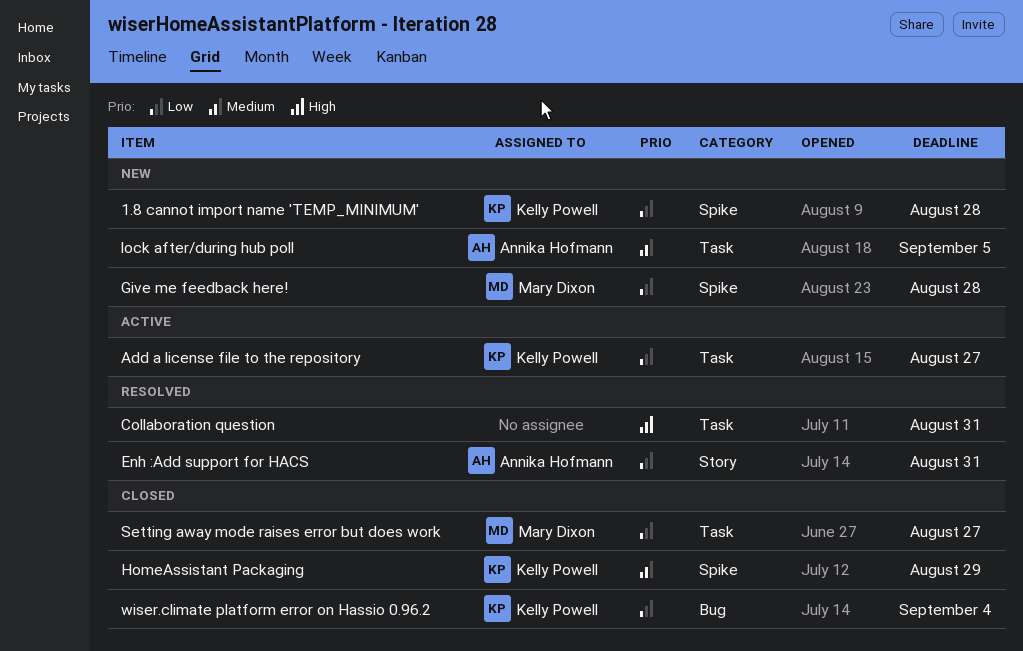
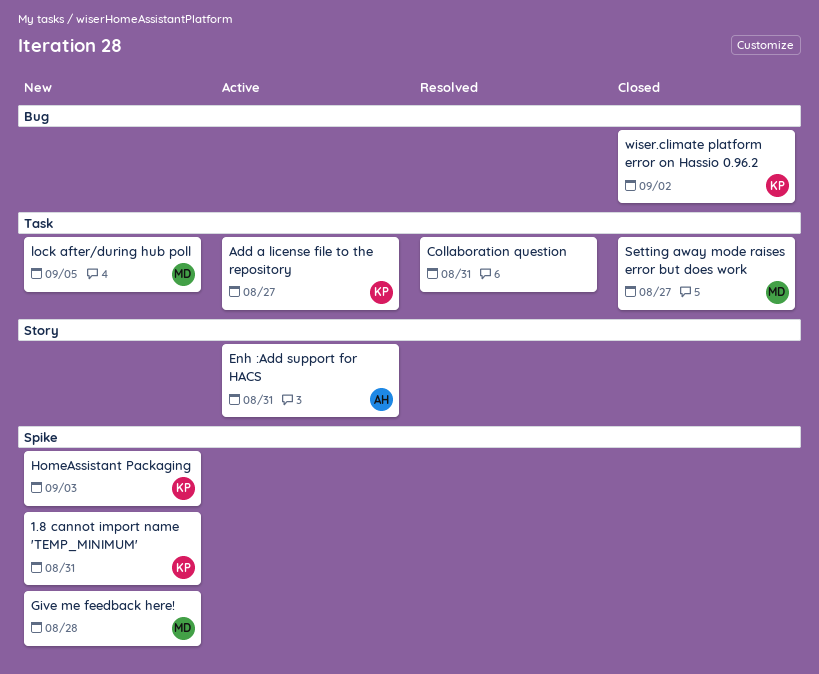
1.8 cannot import name 'TEMP_MINIMUM', due: Aug 28 -> Aug 31
Enh :Add support for HACS, status: Resolved -> Active
HomeAssistant Packaging, status: Closed -> New
HomeAssistant Packaging, due: Aug 29 -> Sep 3
lock after/during hub poll, owner: Annika Hofmann -> Mary Dixon
wiser.climate platform error on Hassio 0.96.2, due: Sep 4 -> Sep 2

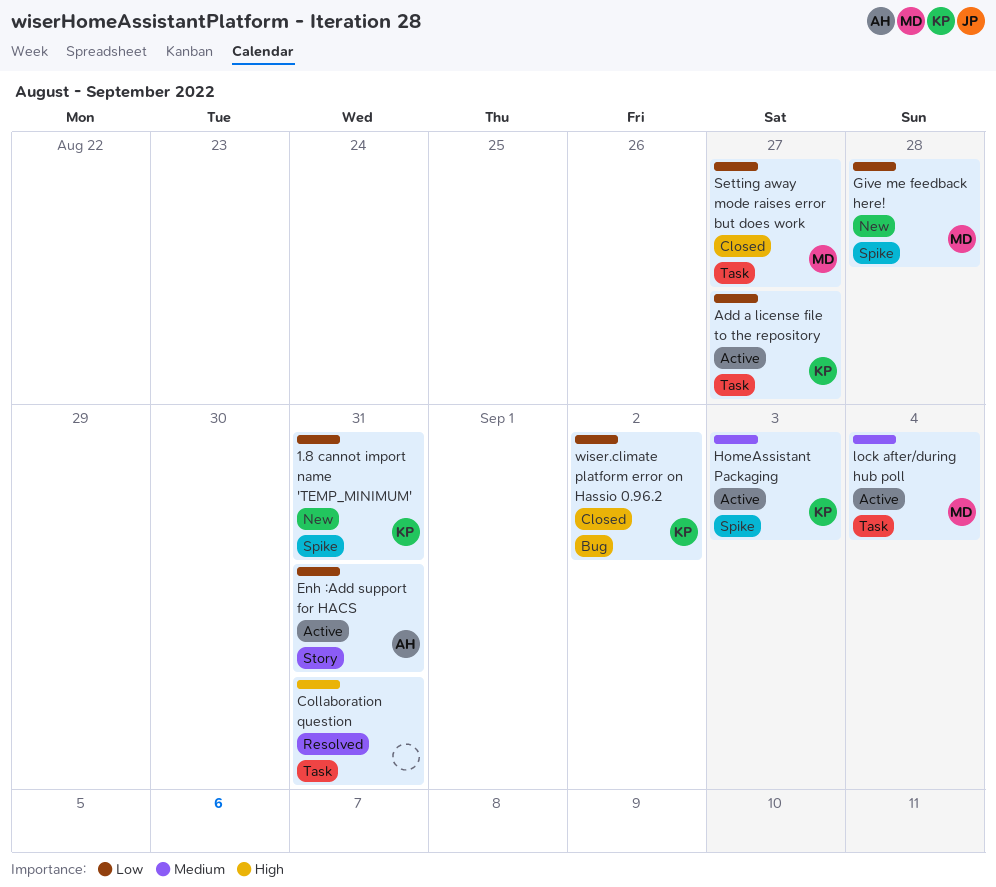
HomeAssistant Packaging, status: New -> Active
lock after/during hub poll, status: New -> Active
lock after/during hub poll, due: Sep 5 -> Sep 4

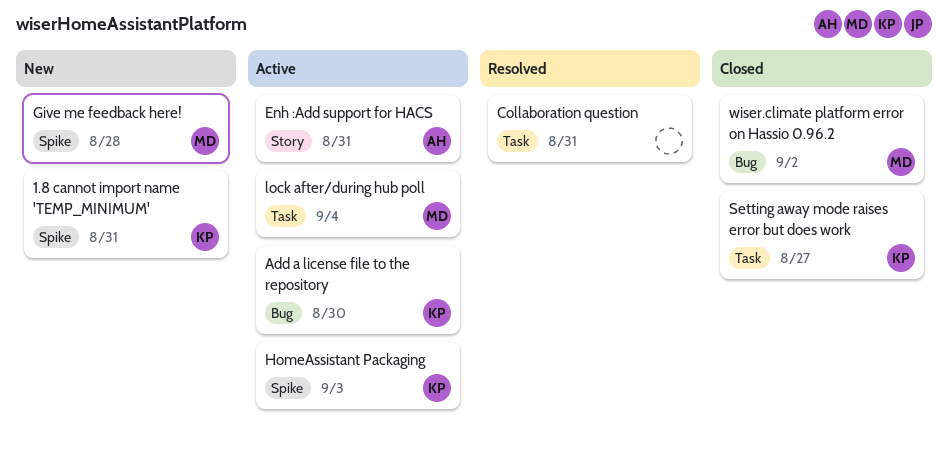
Add a license file to the repository, label: Task -> Bug
Add a license file to the repository, due: Aug 27 -> Aug 30
Setting away mode raises error but does work, owner: MD -> KP
wiser.climate platform error on Hassio 0.96.2, owner: KP -> MD

